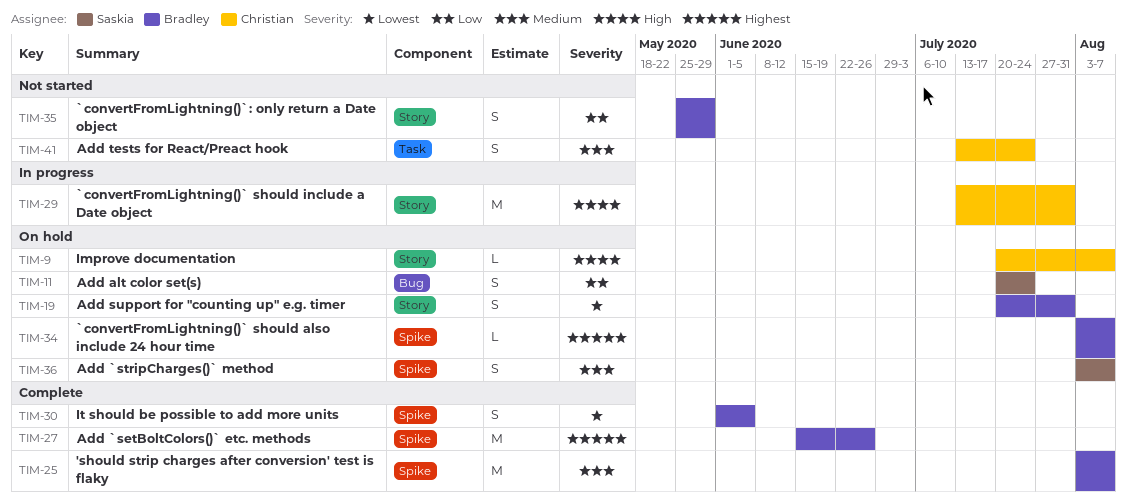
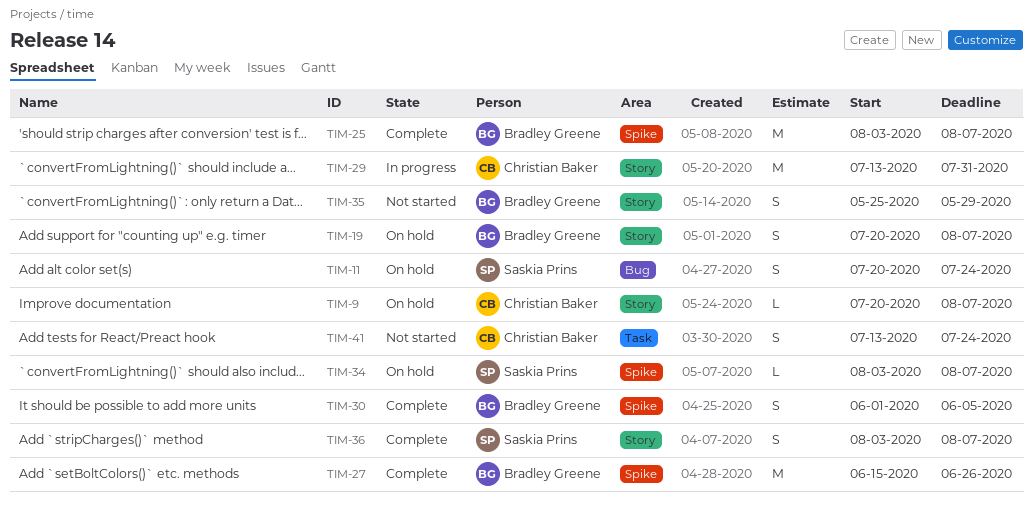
TIM-19, due: Jul 31 -> Aug 7
TIM-34, owner: Bradley Greene -> Saskia Prins
TIM-36, status: On hold -> Complete
TIM-36, label: Spike -> Story

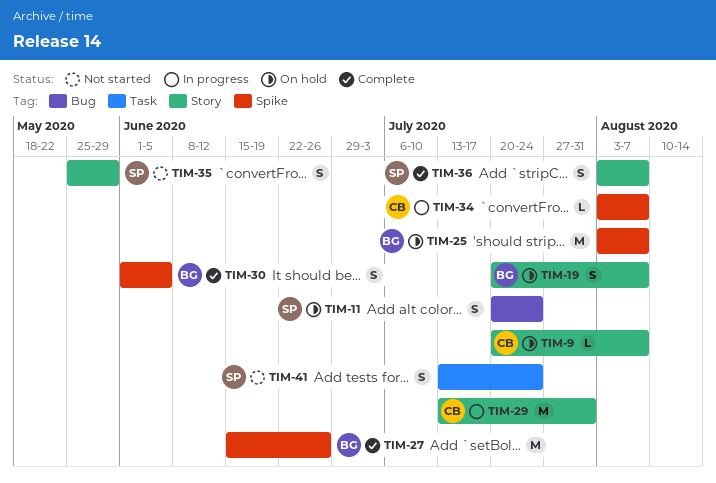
TIM-25, status: Complete -> On hold
TIM-34, status: On hold -> In progress
TIM-34, owner: Saskia Prins -> Christian Baker
TIM-35, owner: Bradley Greene -> Saskia Prins
TIM-41, owner: Christian Baker -> Saskia Prins

